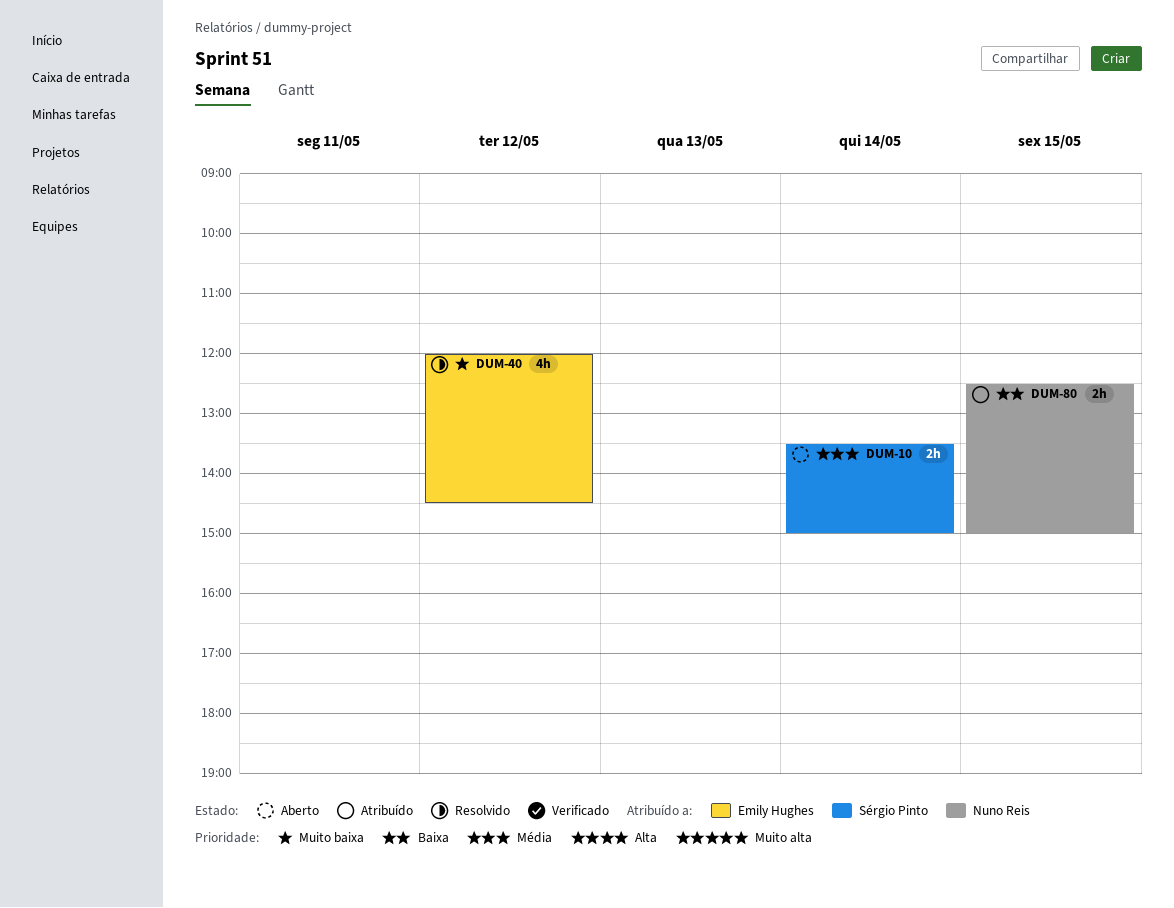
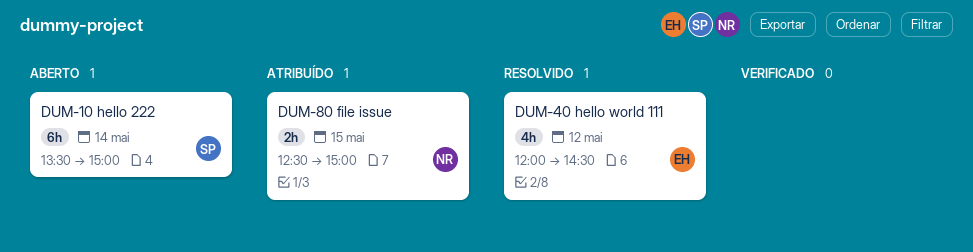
DUM-10, estimate: 2h -> 6h

